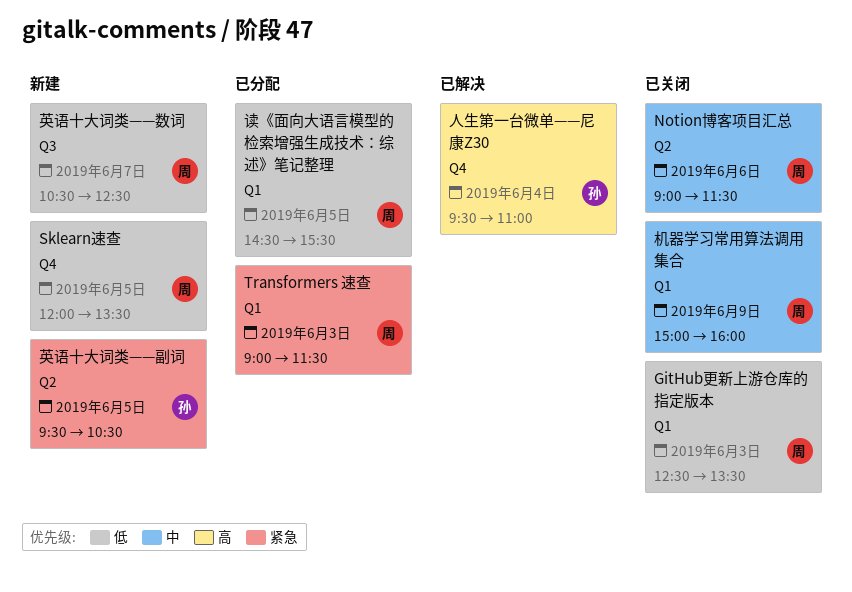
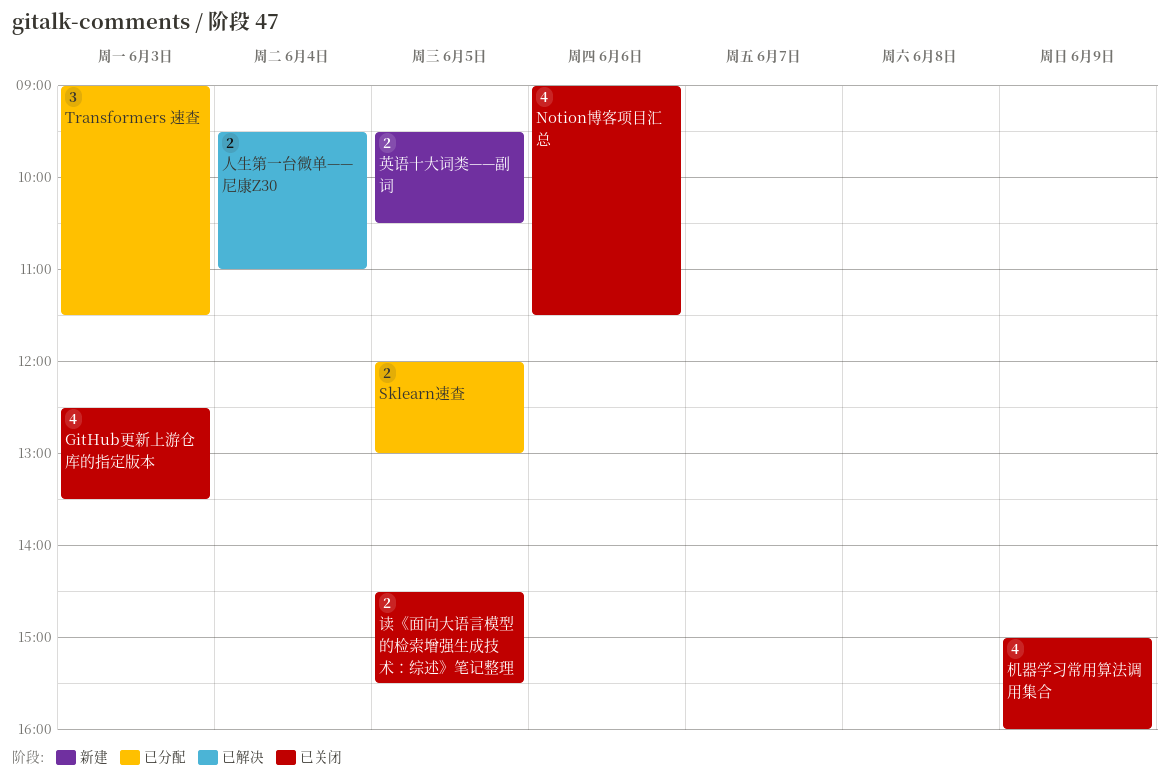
Sklearn速查, status: 新建 -> 已分配
Sklearn速查, ends: 13:30 -> 13:00
英语十大词类——数词: present -> none
读《面向大语言模型的检索增强生成技术：综述》笔记整理, status: 已分配 -> 已关闭

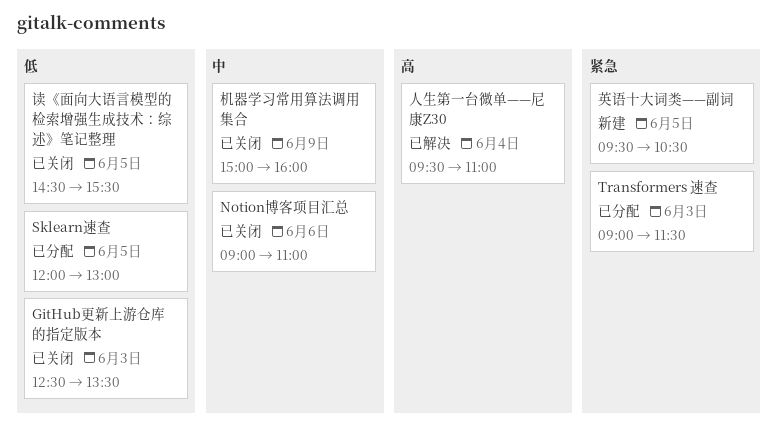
Notion博客项目汇总, ends: 11:30 -> 11:00

